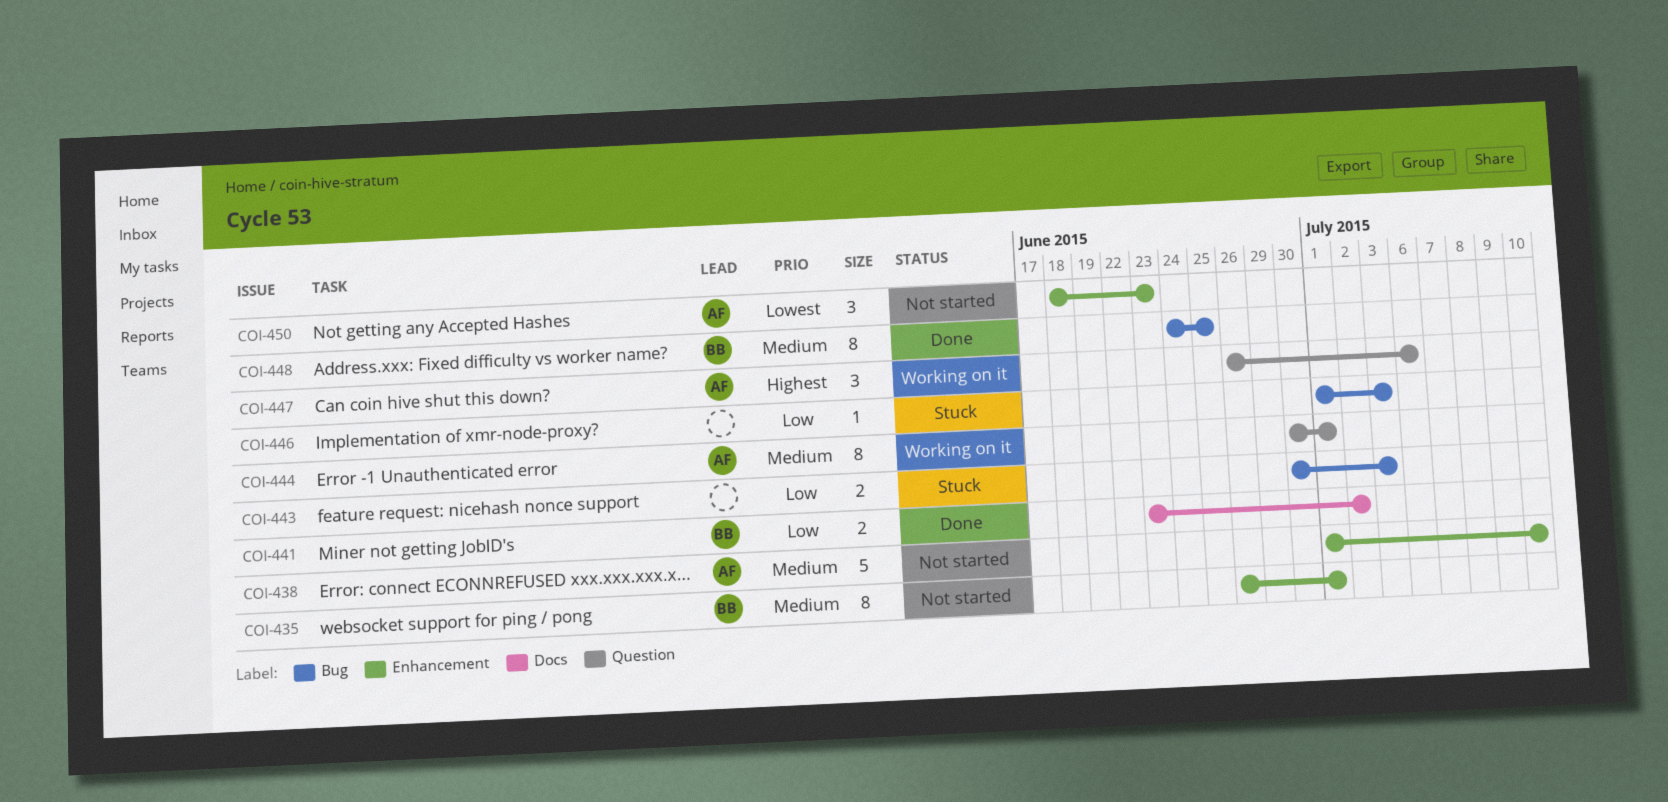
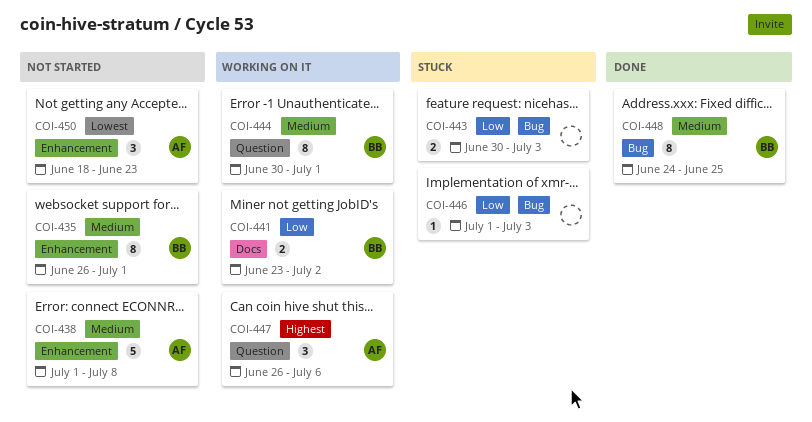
COI-438, due: Jul 10 -> Jul 8
COI-441, status: Done -> Working on it
COI-444, owner: AF -> BB

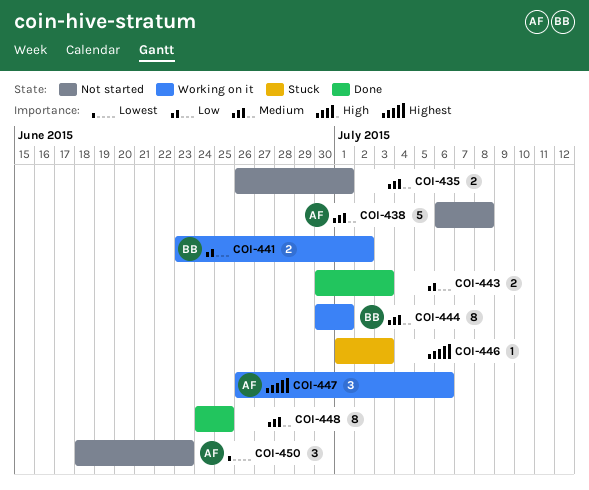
COI-435, owner: BB -> none
COI-435, estimate: 8 -> 2
COI-438, start: Jul 1 -> Jul 6
COI-443, status: Stuck -> Done
COI-446, priority: Low -> Highest
COI-448, owner: BB -> none

